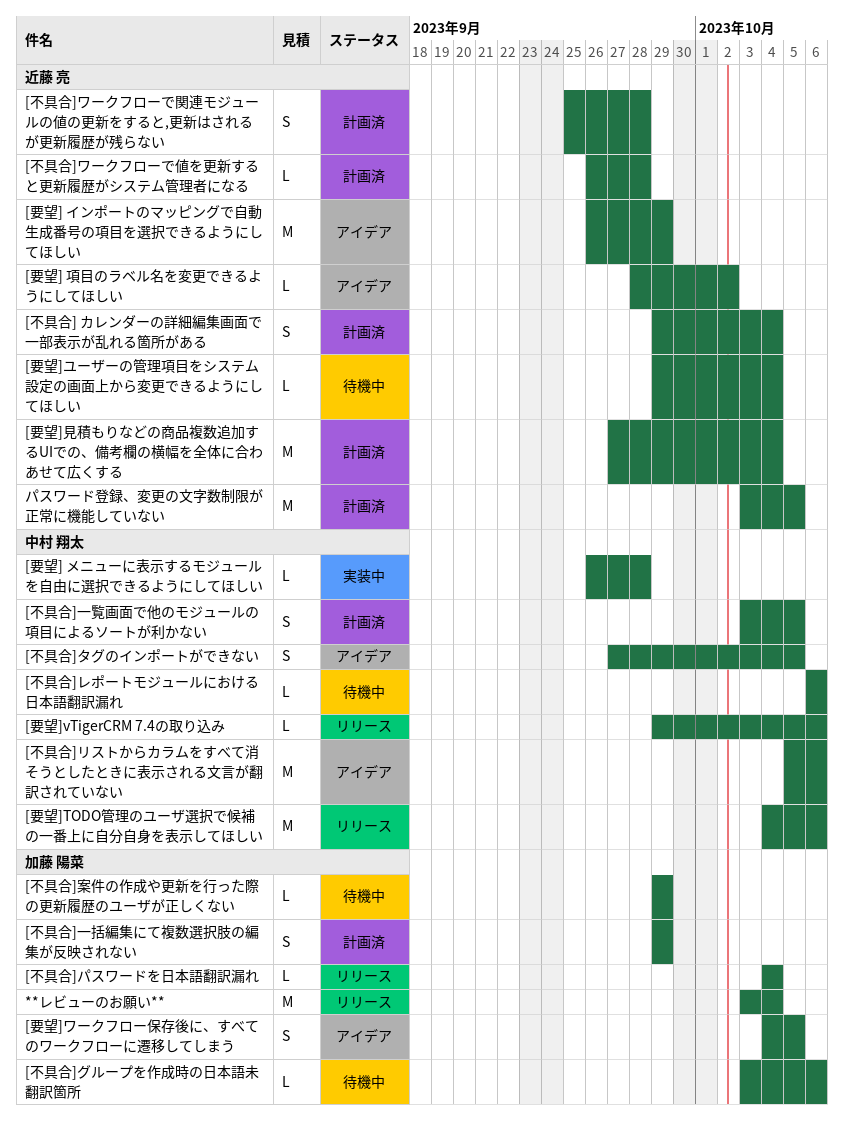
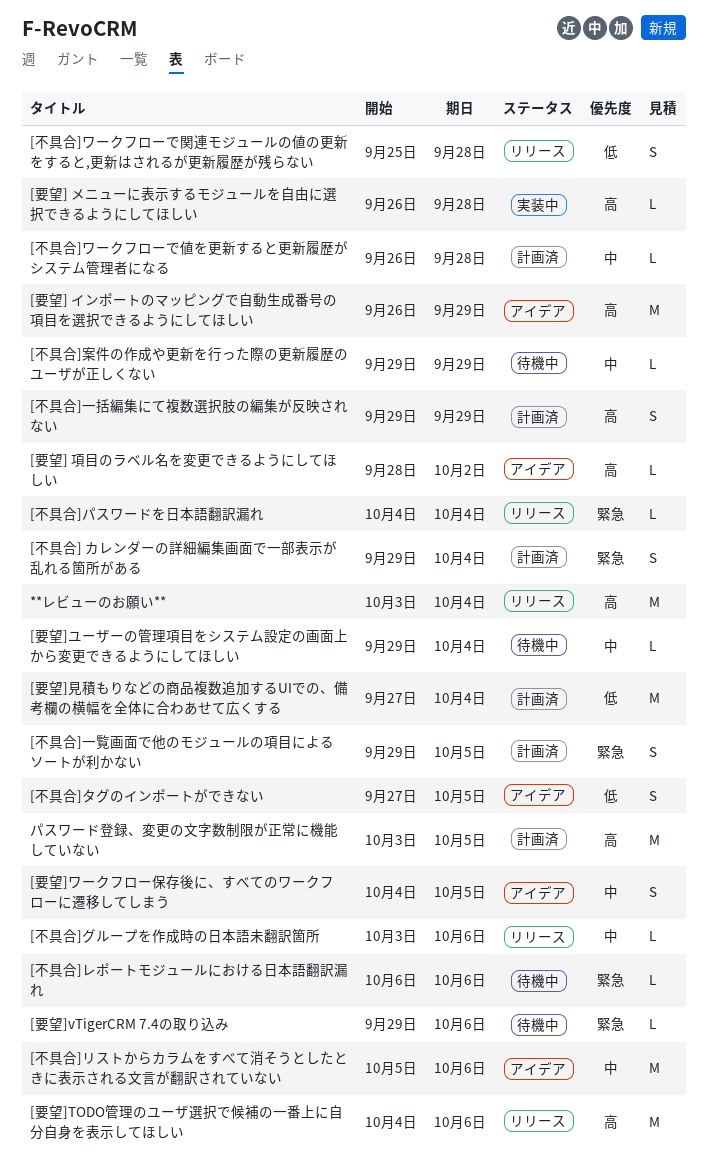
[不具合]グループを作成時の日本語未翻訳箇所, status: 待機中 -> リリース
[不具合]ワークフローで関連モジュールの値の更新をすると,更新はされるが更新履歴が残らない, status: 計画済 -> リリース
[不具合]一覧画面で他のモジュールの項目によるソートが利かない, start: Oct 3 -> Sep 29
[要望]vTigerCRM 7.4の取り込み, status: リリース -> 待機中

